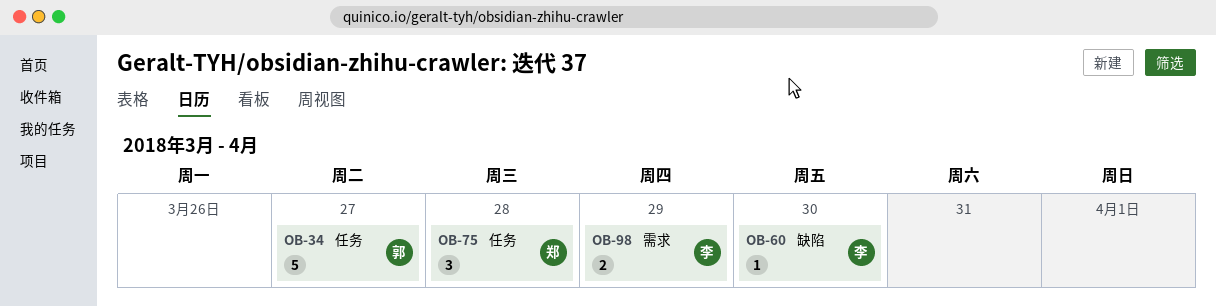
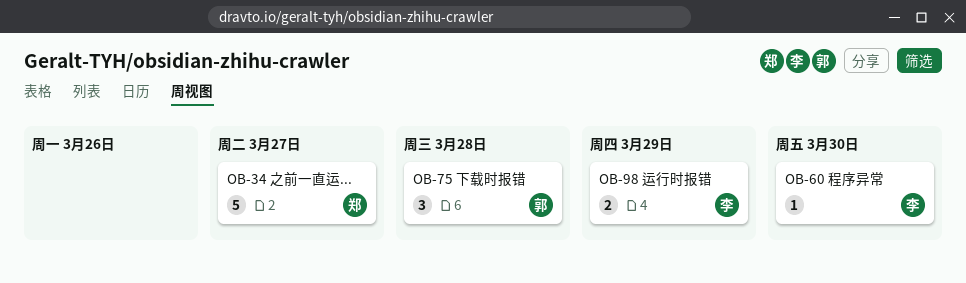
OB-34, owner: 郭 -> 郑
OB-75, owner: 郑 -> 郭

